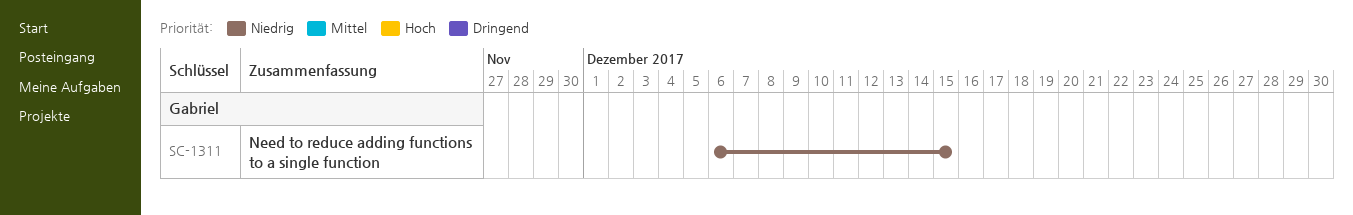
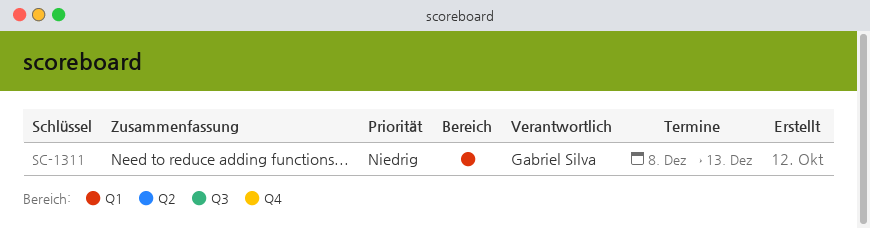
SC-1311, start: Dec 6 -> Dec 8
SC-1311, due: Dec 15 -> Dec 13

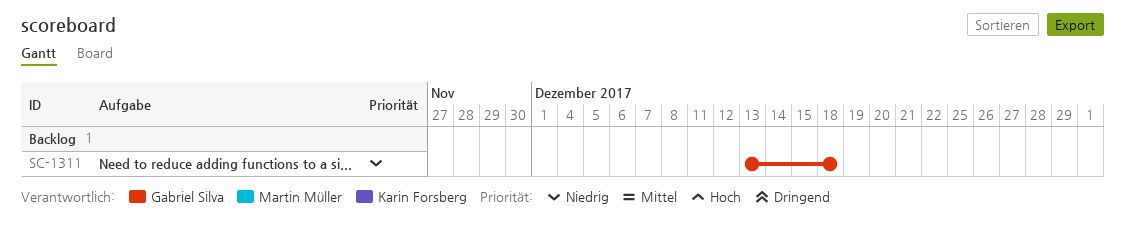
SC-1311, start: Dec 8 -> Dec 13
SC-1311, due: Dec 13 -> Dec 18

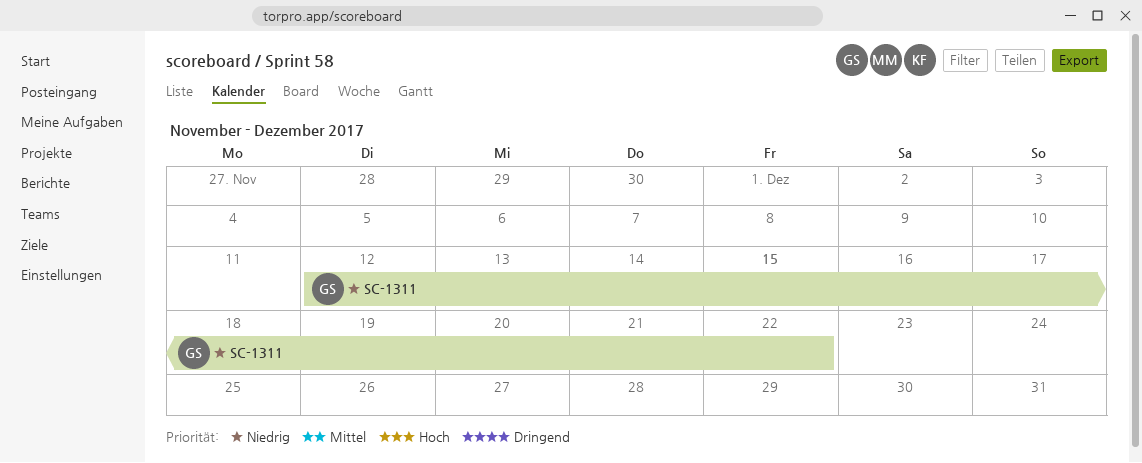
SC-1311, start: Dec 13 -> Dec 12
SC-1311, due: Dec 18 -> Dec 22

